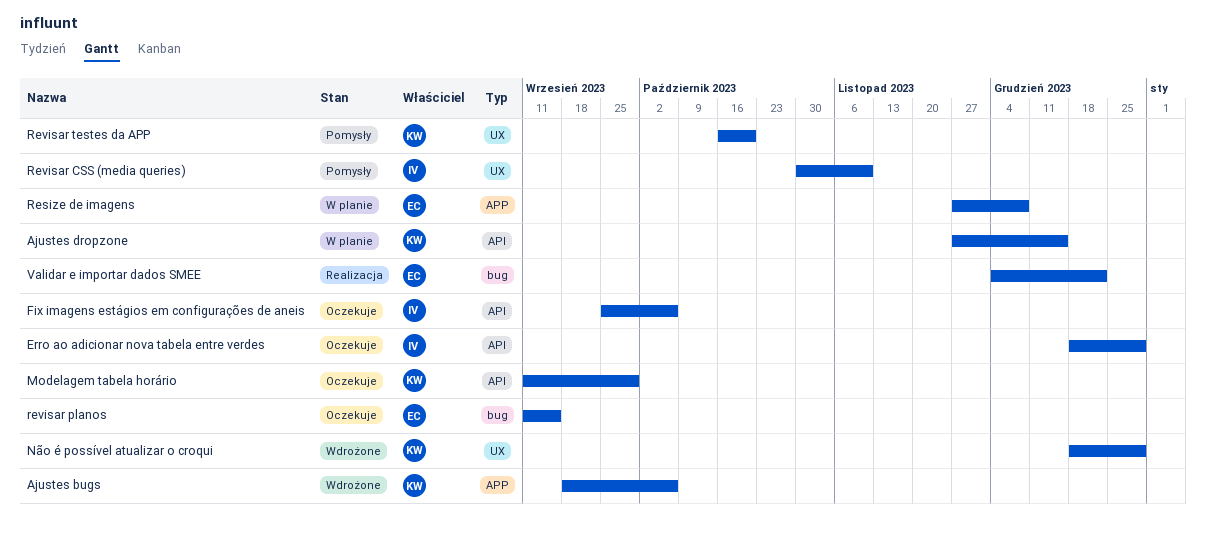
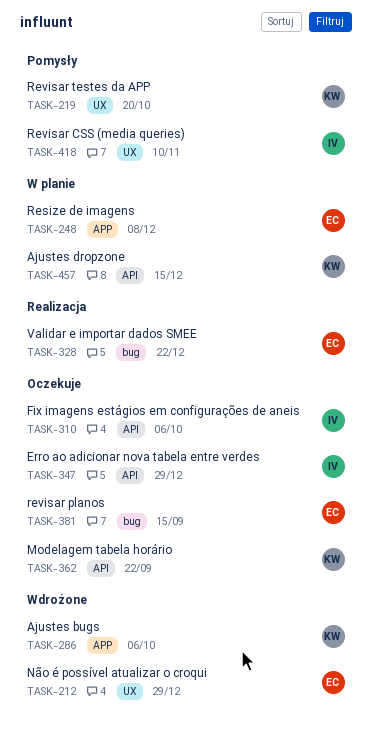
Modelagem tabela horário, due: Sep 29 -> Sep 22
Não é possível atualizar o croqui, owner: KW -> EC

